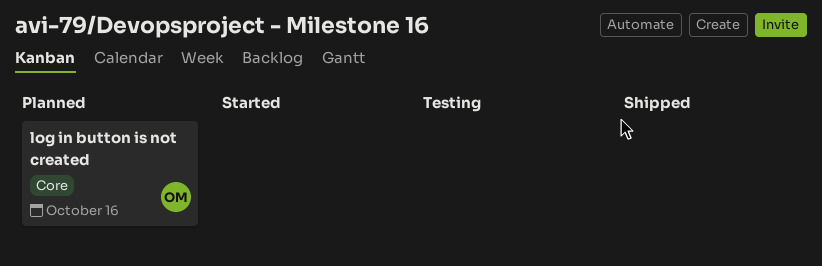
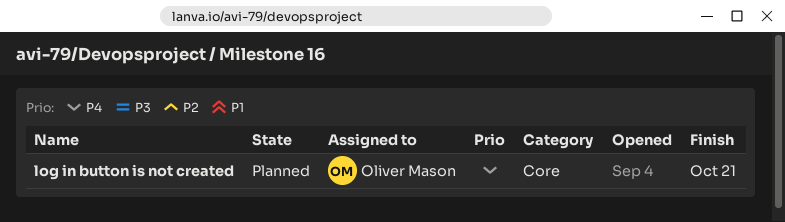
log in button is not created, due: Oct 16 -> Oct 21

